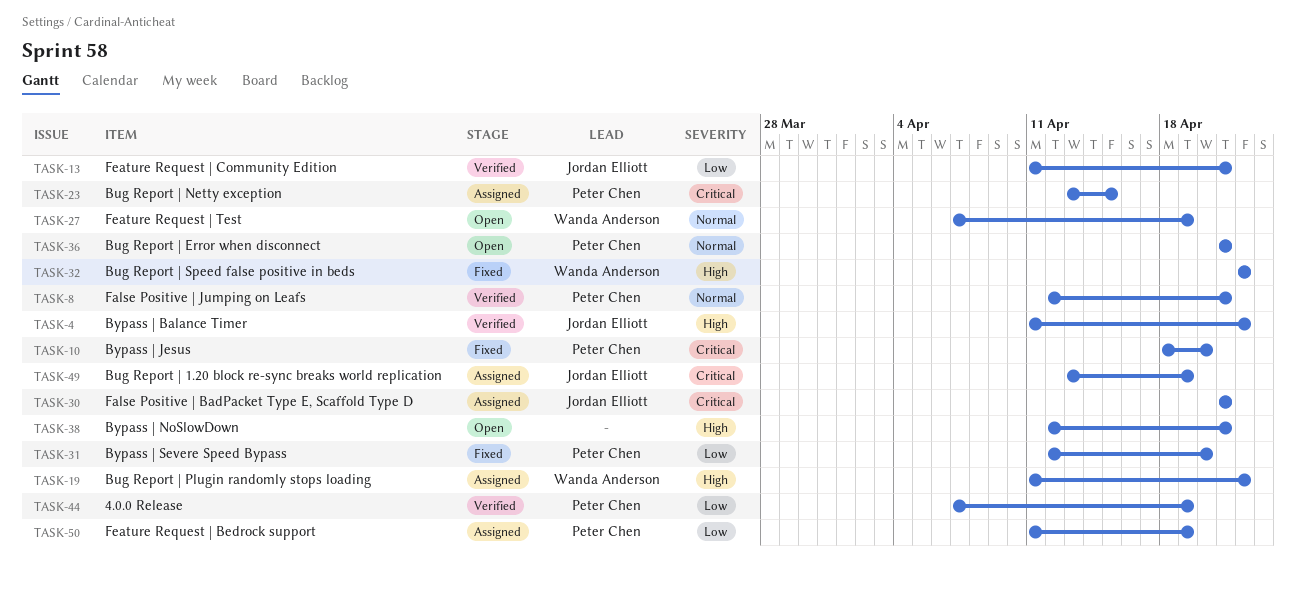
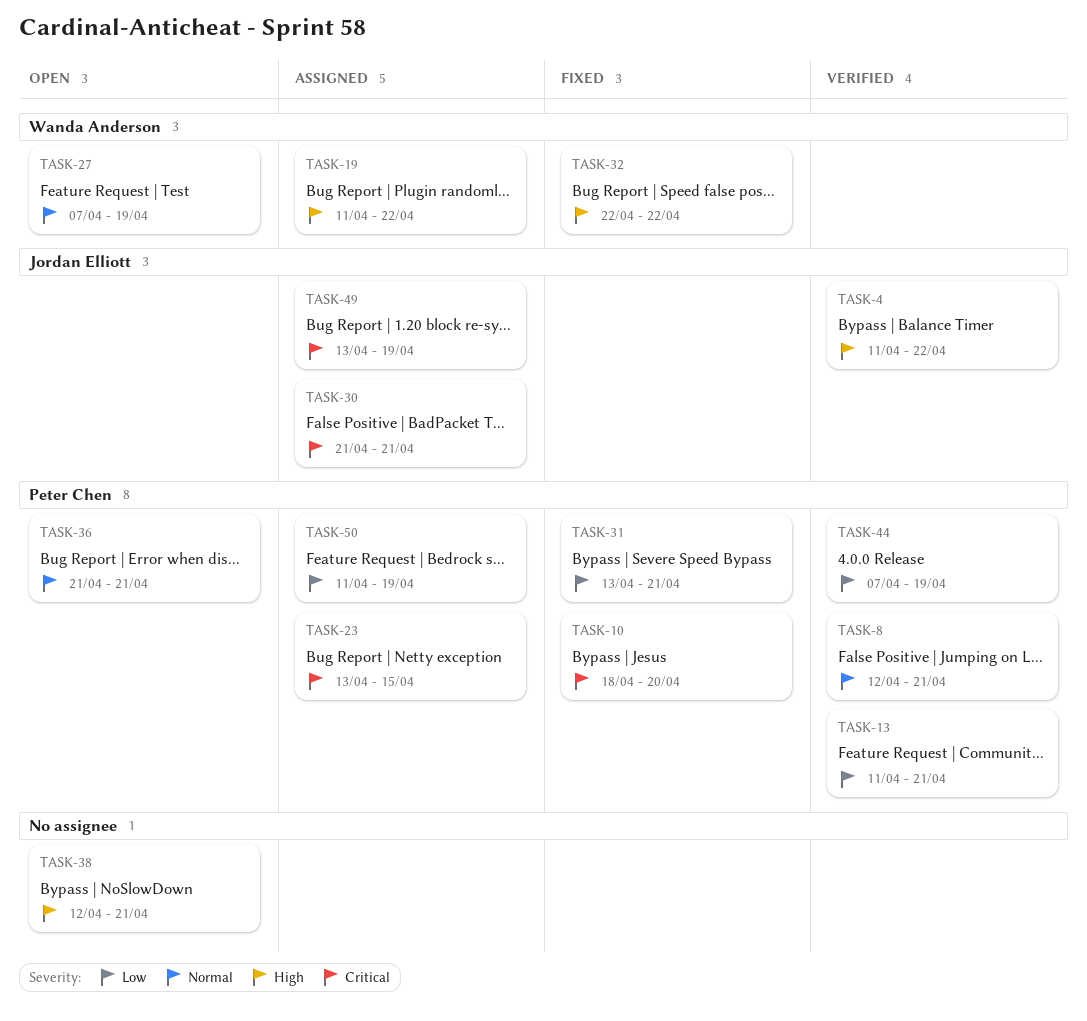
TASK-13, owner: Jordan Elliott -> Peter Chen
TASK-31, start: Apr 12 -> Apr 13
TASK-31, due: Apr 20 -> Apr 21

